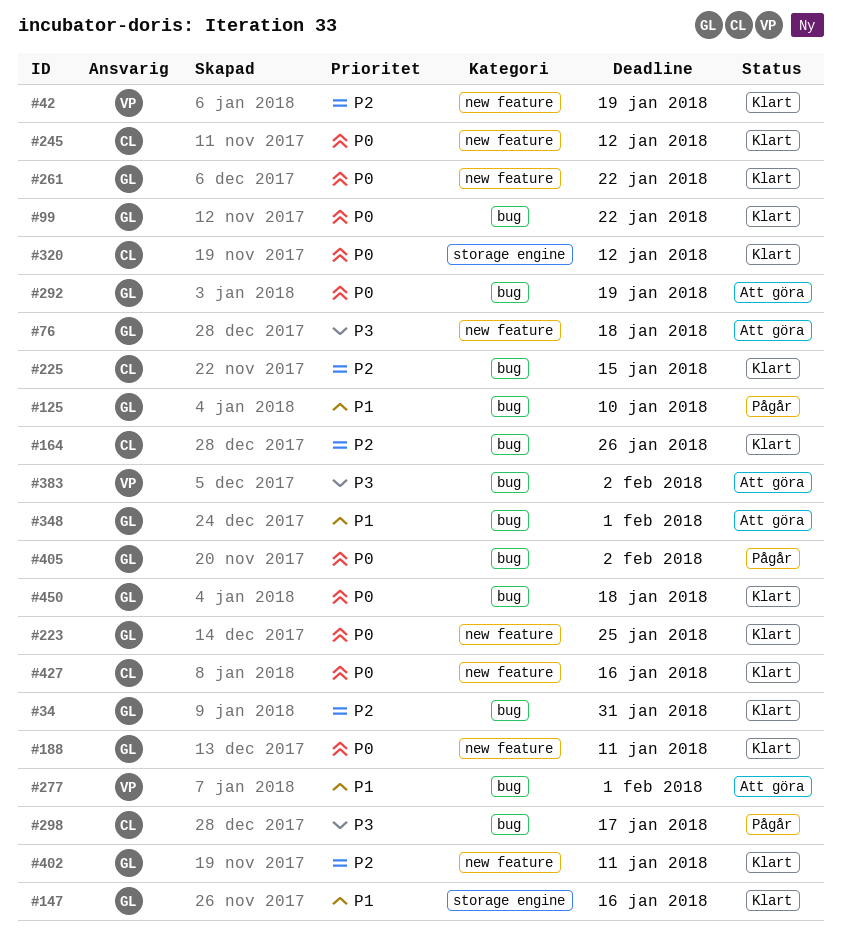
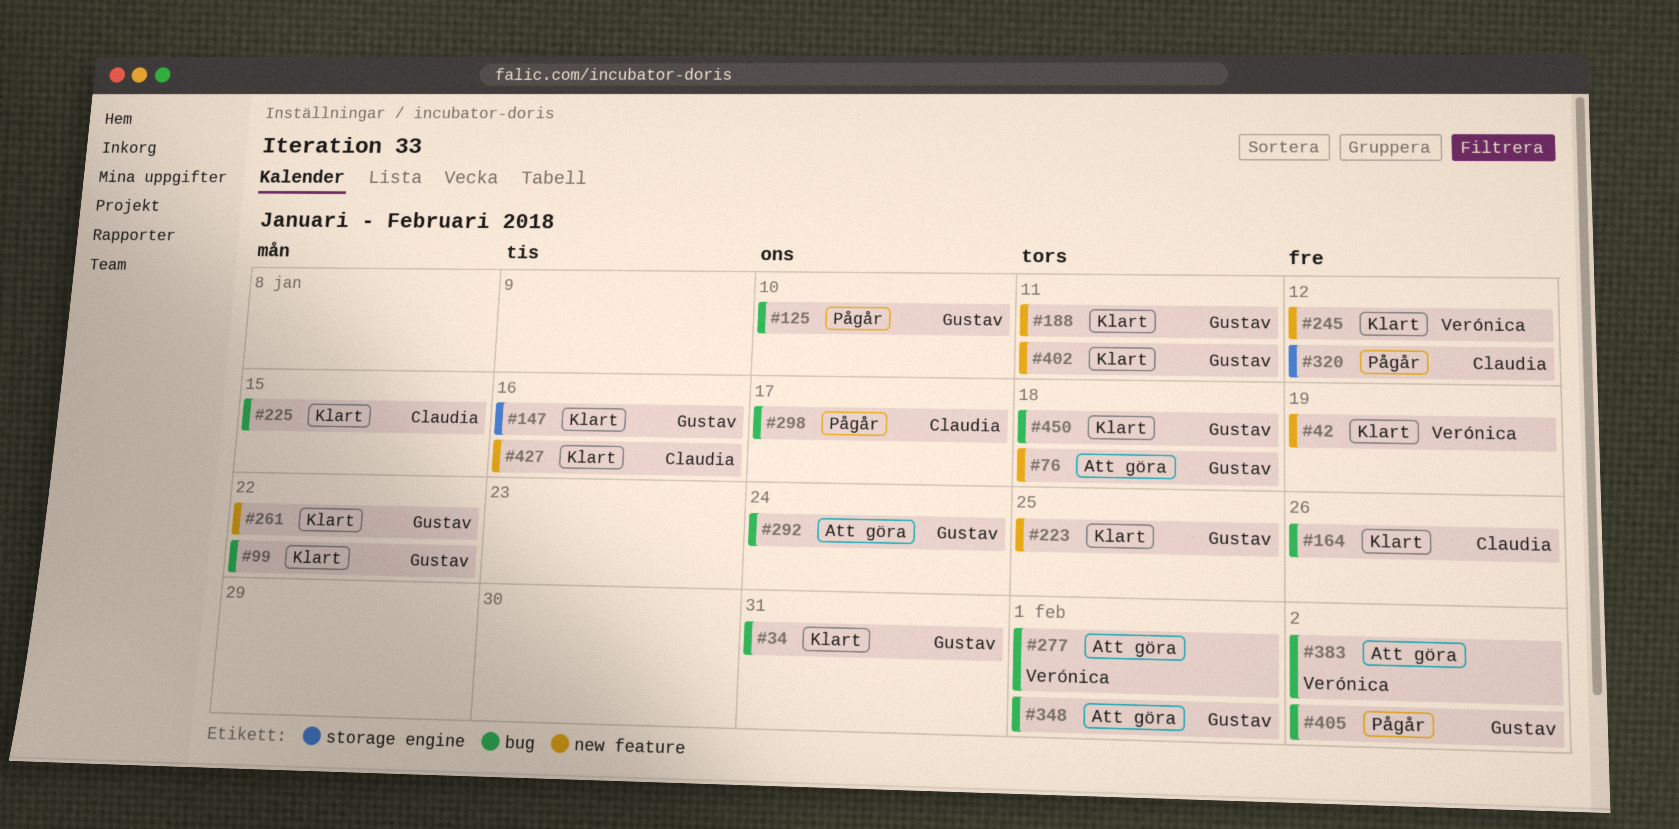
#245, owner: Claudia -> Verónica
#292, due: Jan 19 -> Jan 24
#320, status: Klart -> Pågår

